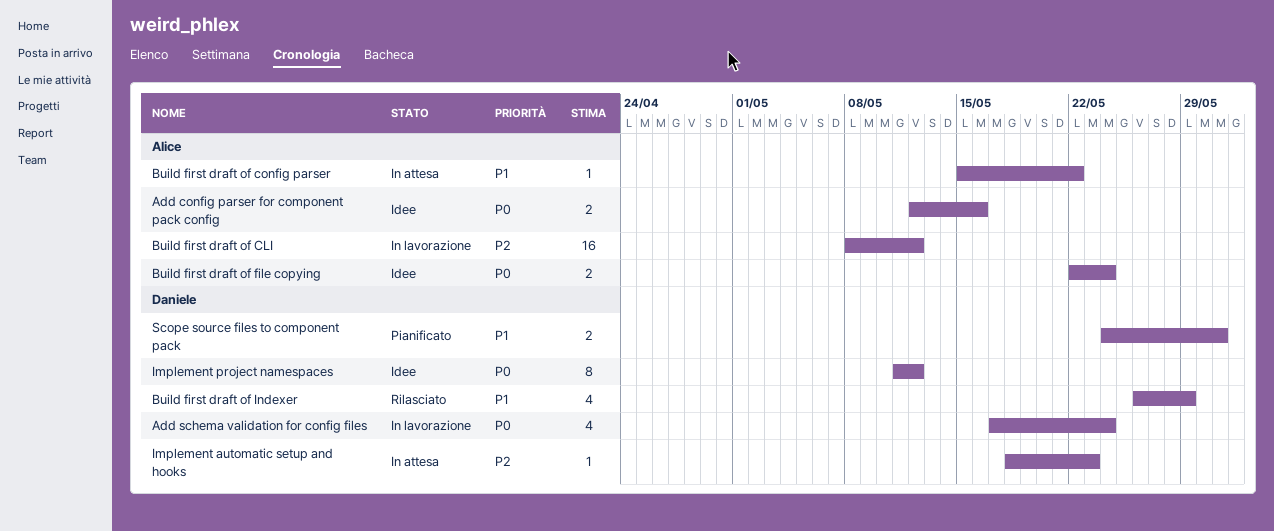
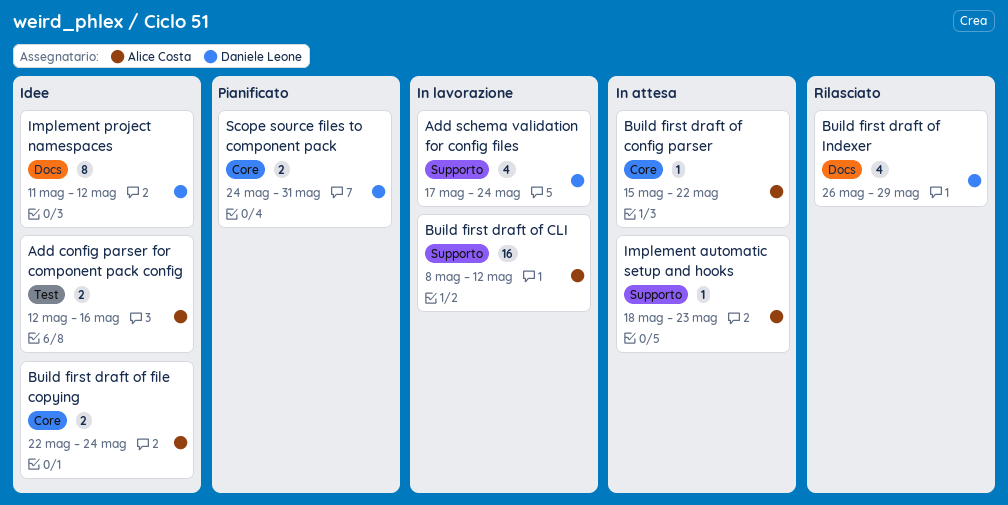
Implement automatic setup and hooks, owner: Daniele Leone -> Alice Costa

